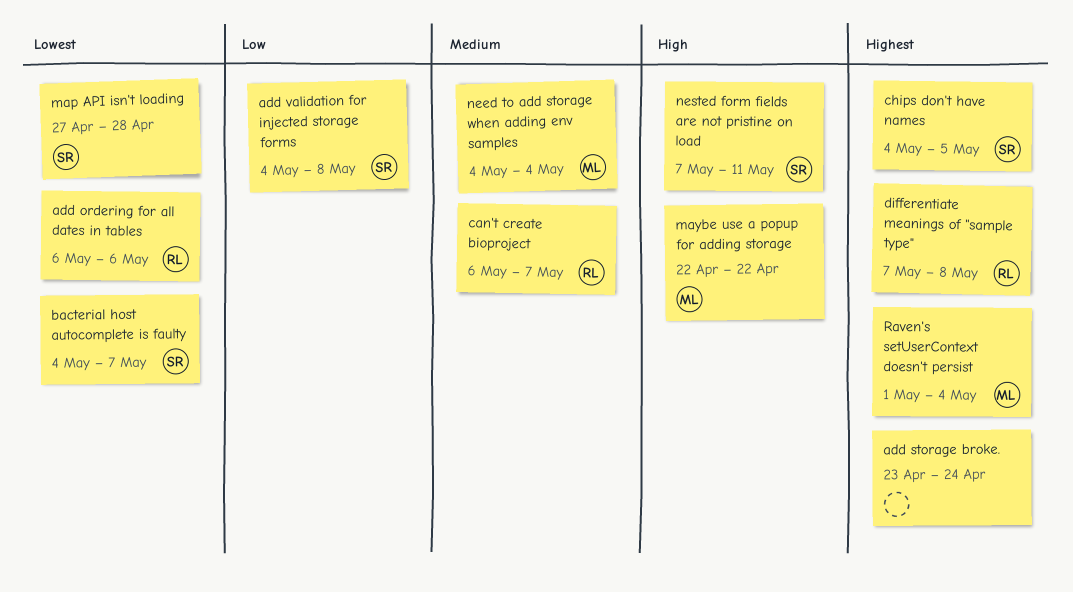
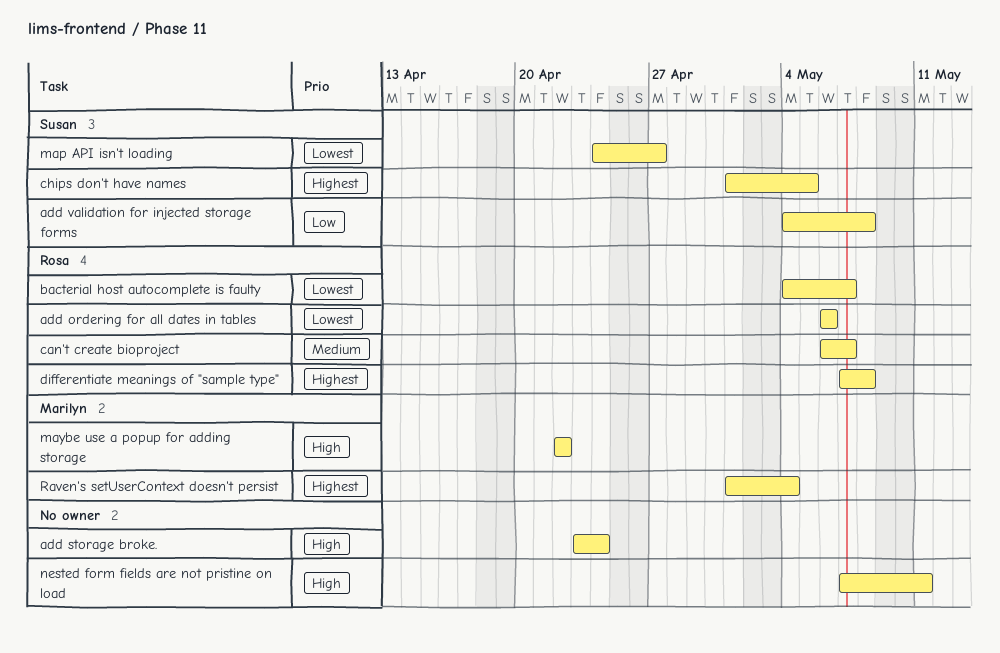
add storage broke., priority: Highest -> High
bacterial host autocomplete is faulty, owner: Susan -> Rosa
chips don't have names, start: May 4 -> May 1
map API isn't loading, start: Apr 27 -> Apr 24
map API isn't loading, due: Apr 28 -> Apr 27
need to add storage when adding env samples: present -> none
nested form fields are not pristine on load, owner: Susan -> none

